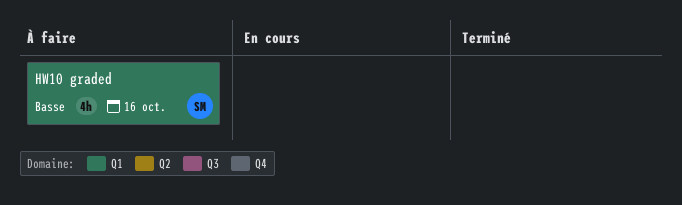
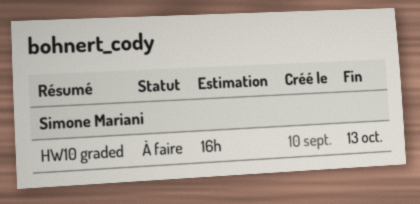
HW10 graded, estimate: 4h -> 16h
HW10 graded, due: Oct 16 -> Oct 13

